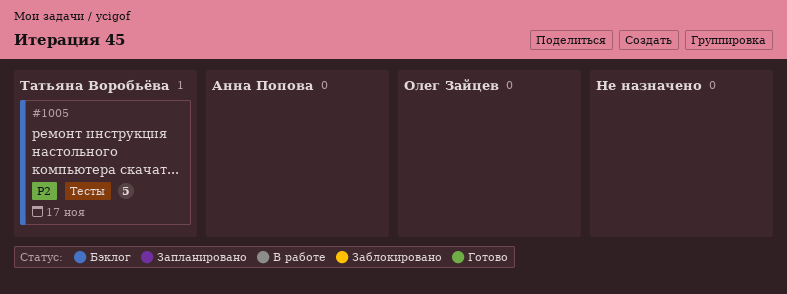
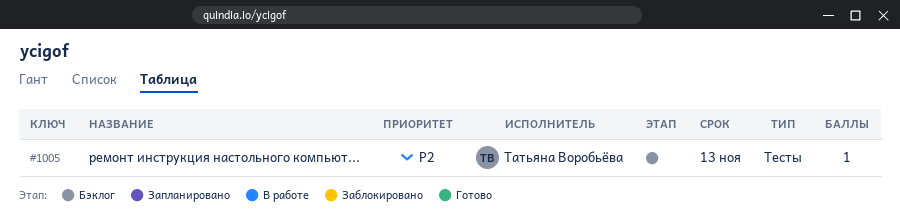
#1005, estimate: 5 -> 1
#1005, due: Nov 17 -> Nov 13

